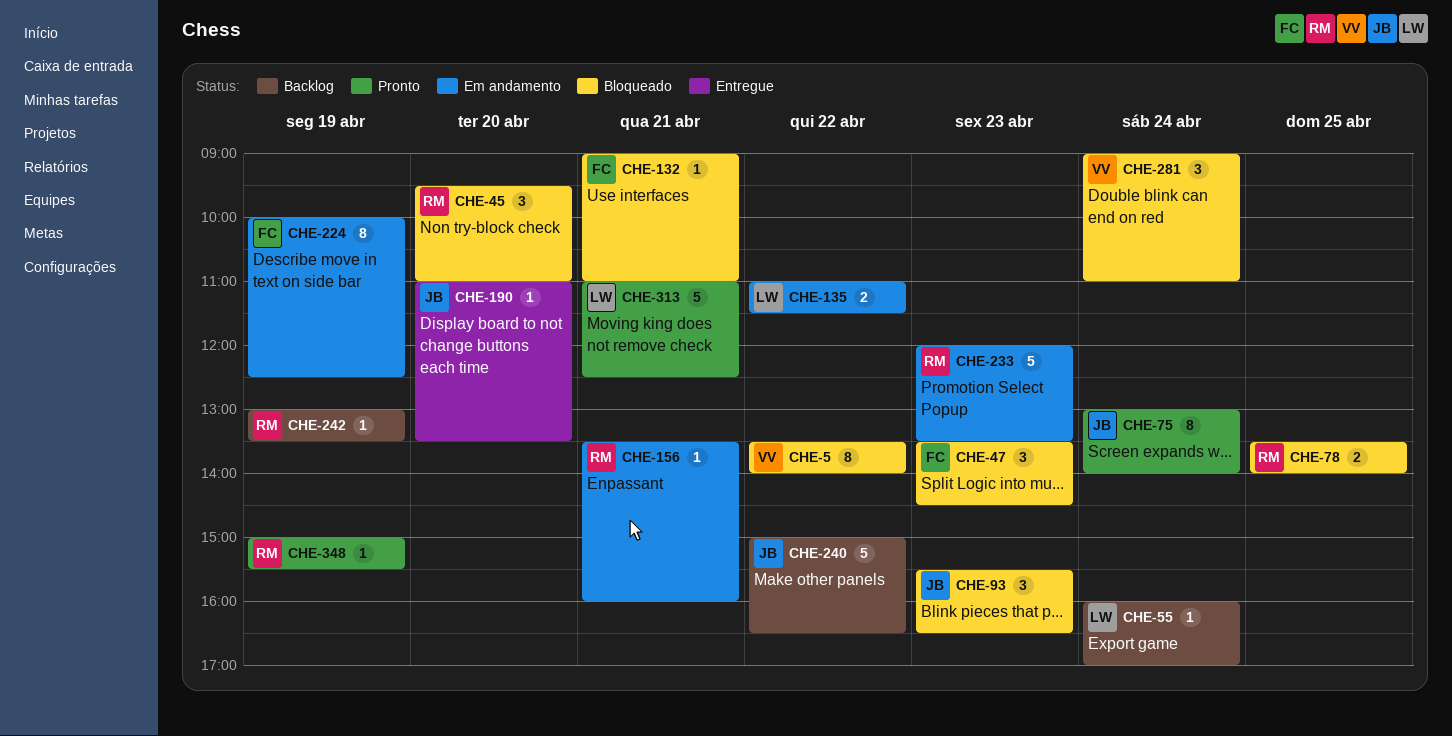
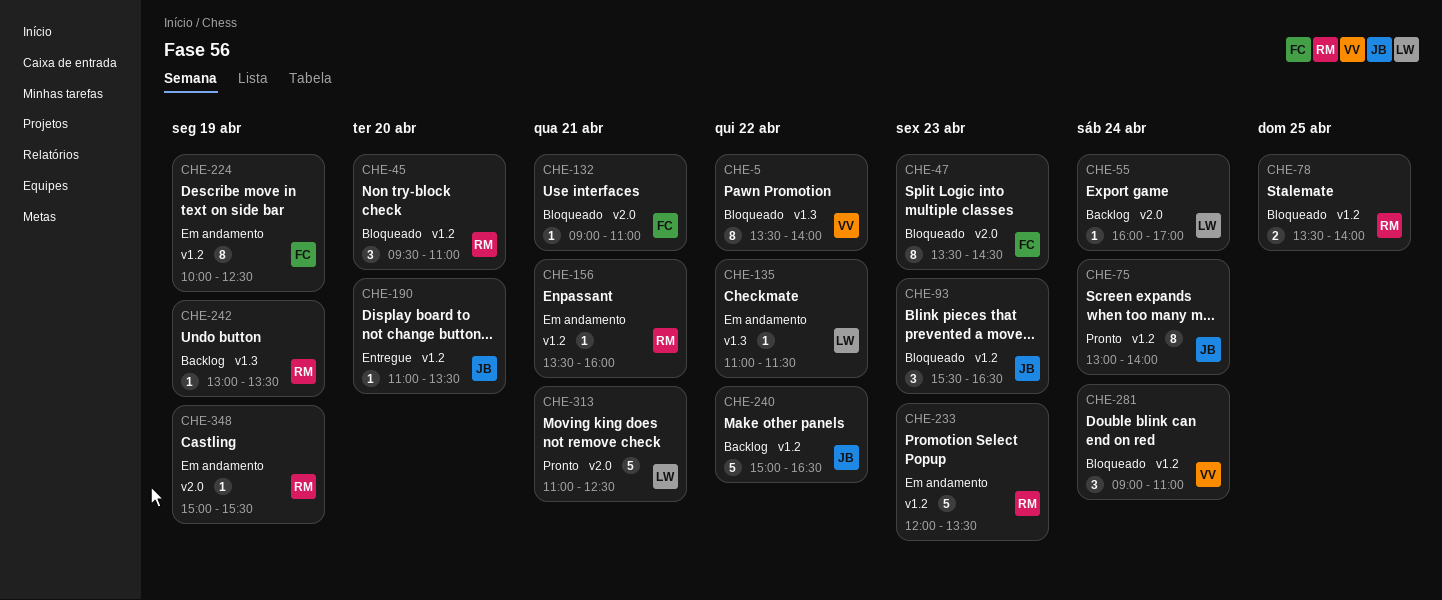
CHE-47, estimate: 3 -> 8
CHE-135, estimate: 2 -> 1
CHE-348, status: Pronto -> Em andamento

